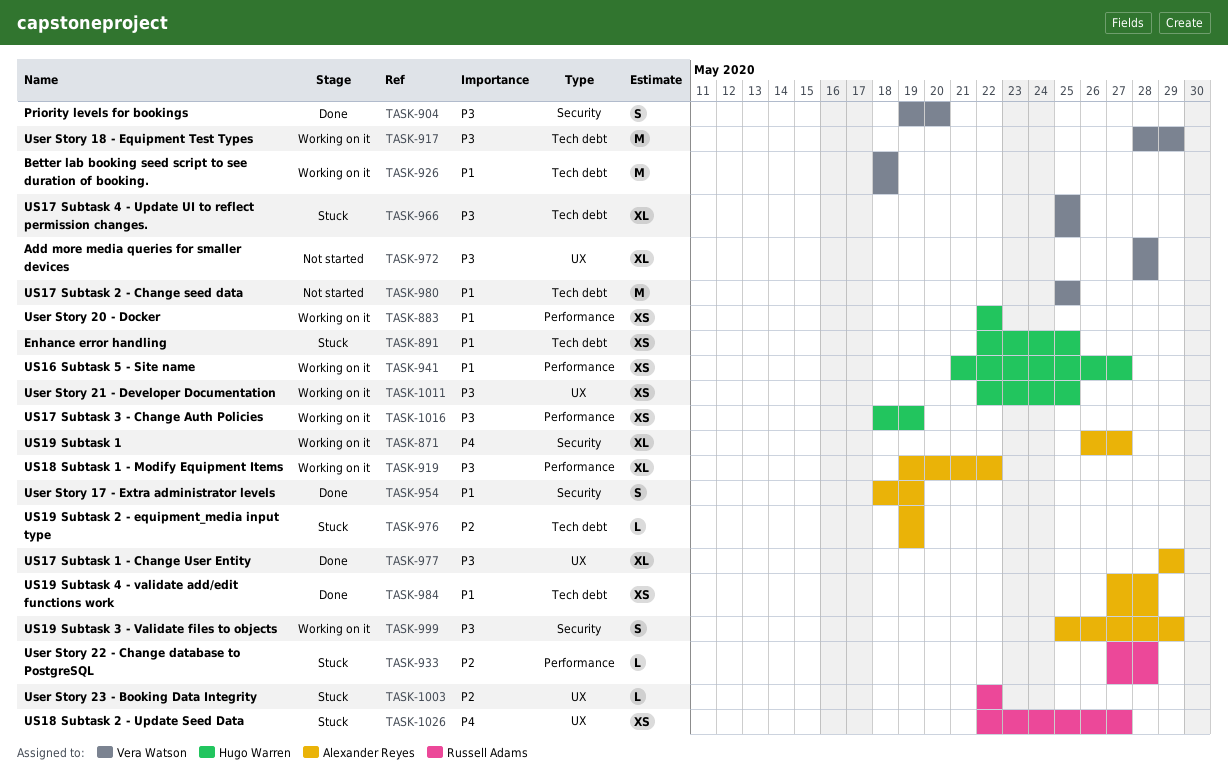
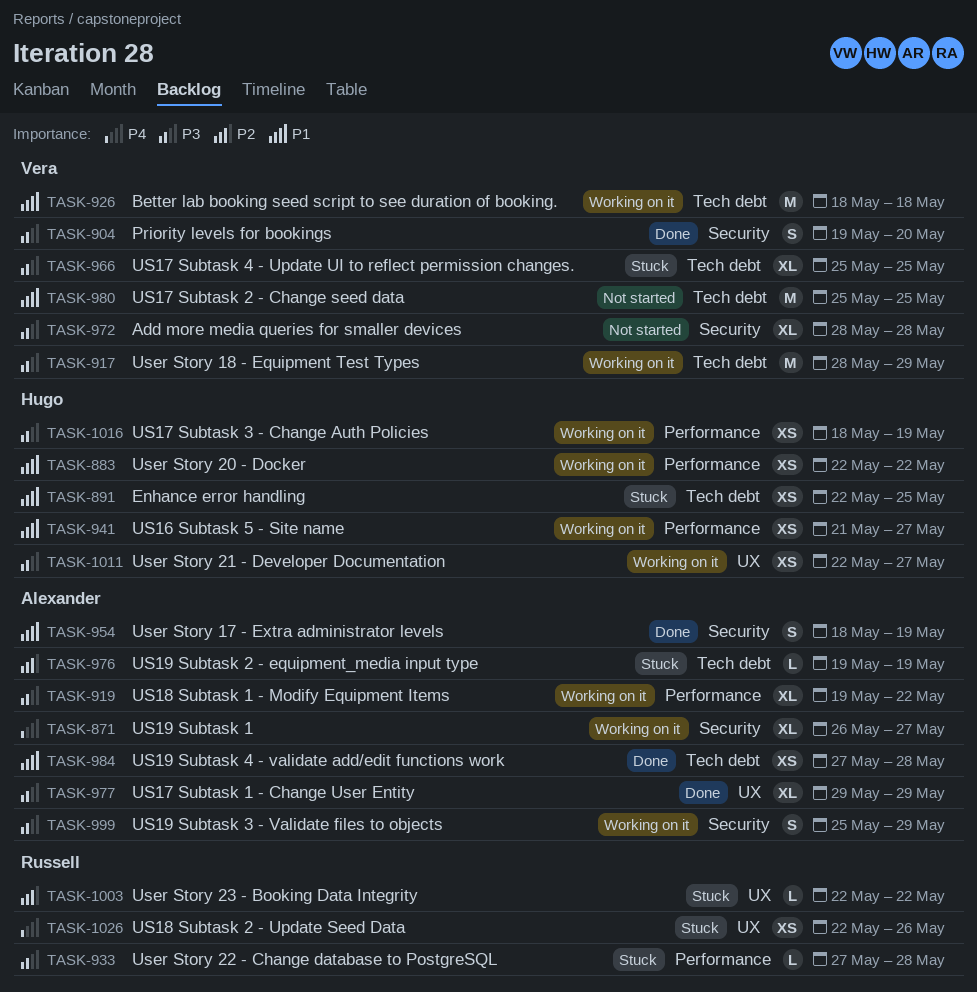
TASK-933, priority: P2 -> P3
TASK-972, label: UX -> Security
TASK-1011, due: May 25 -> May 27
TASK-1026, due: May 27 -> May 26

